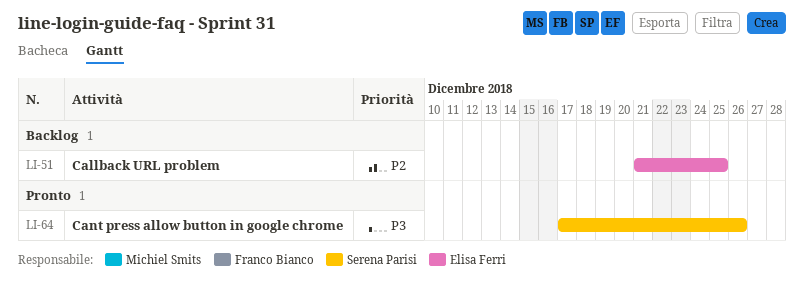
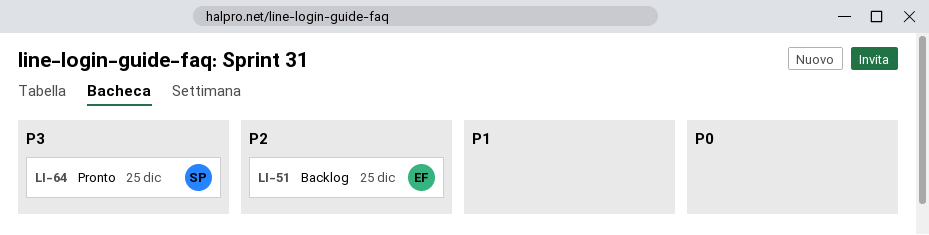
LI-64, due: Dec 26 -> Dec 25

